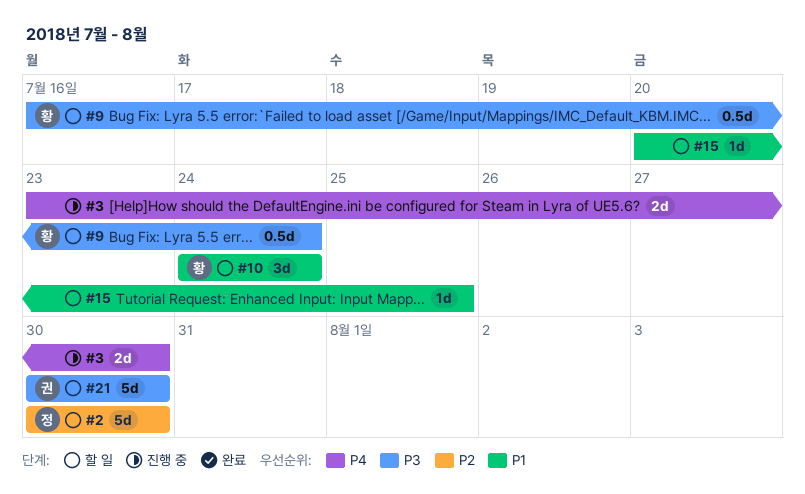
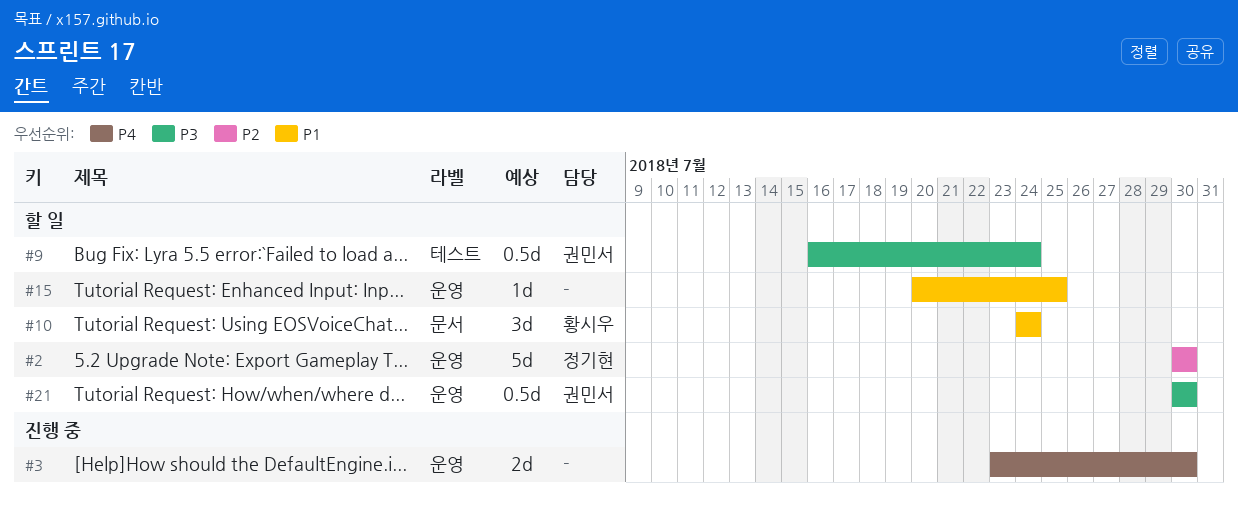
#9, owner: 황시우 -> 권민서
#21, estimate: 5d -> 0.5d

